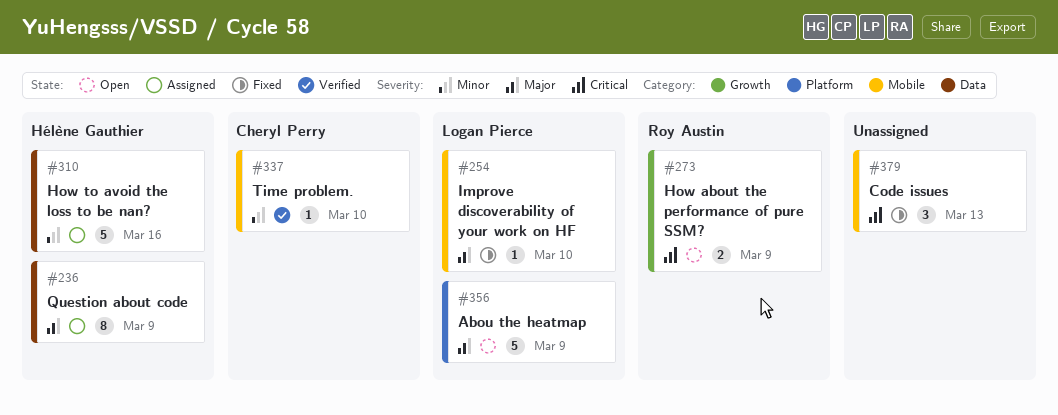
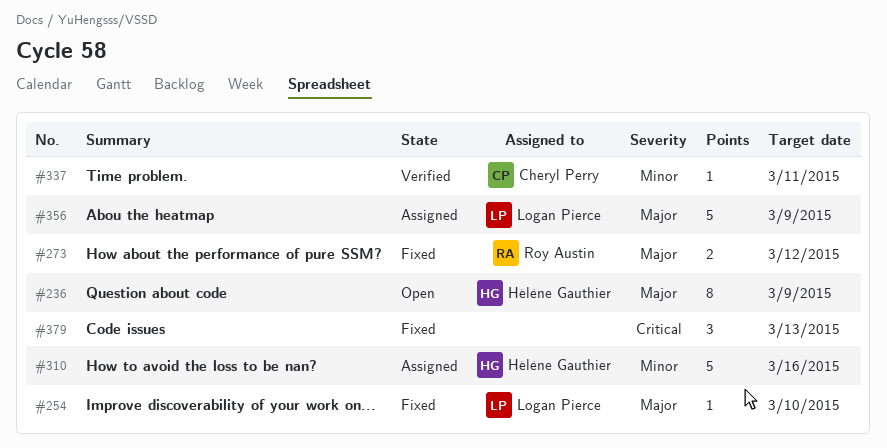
#236, status: Assigned -> Open
#273, status: Open -> Fixed
#273, priority: Critical -> Major
#273, due: Mar 9 -> Mar 12
#337, due: Mar 10 -> Mar 11
#356, status: Open -> Assigned

